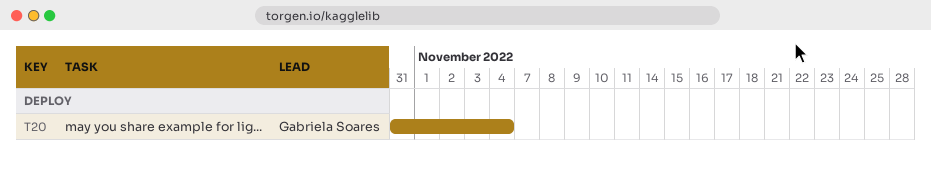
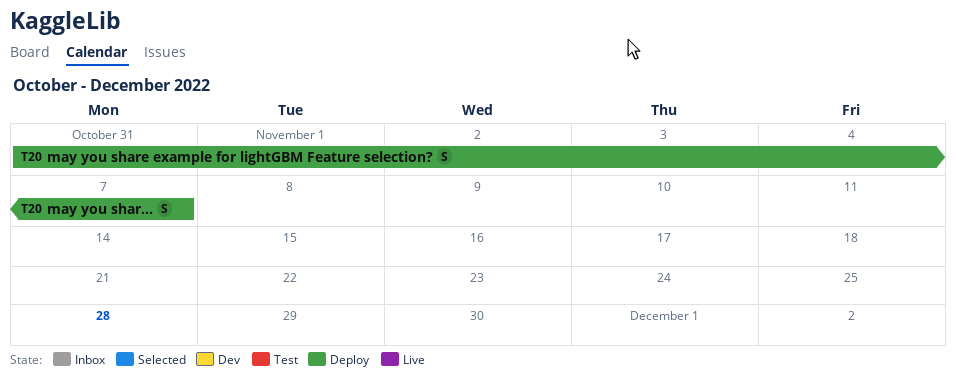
T20, due: Nov 4 -> Nov 7

